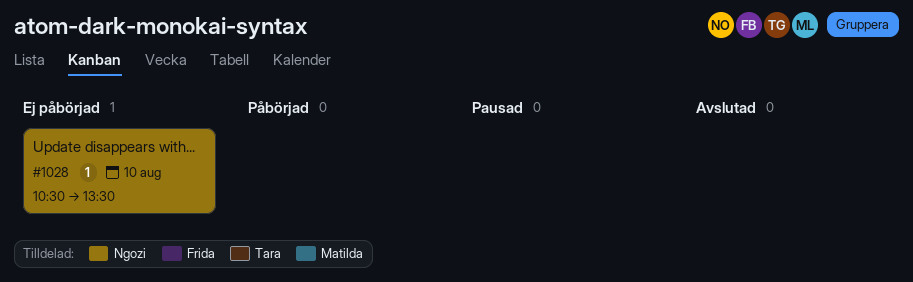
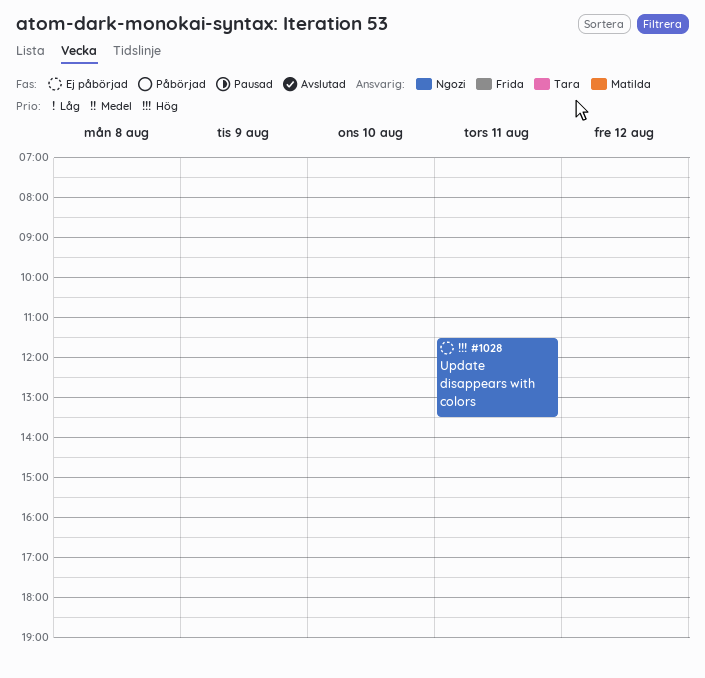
#1028, day: Aug 10 -> Aug 11
#1028, begins: 10:30 -> 11:30

